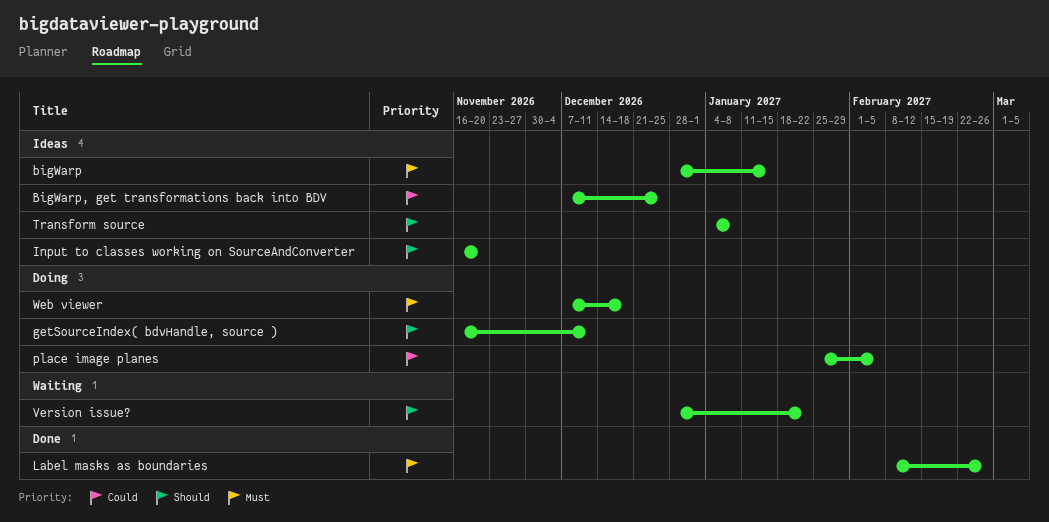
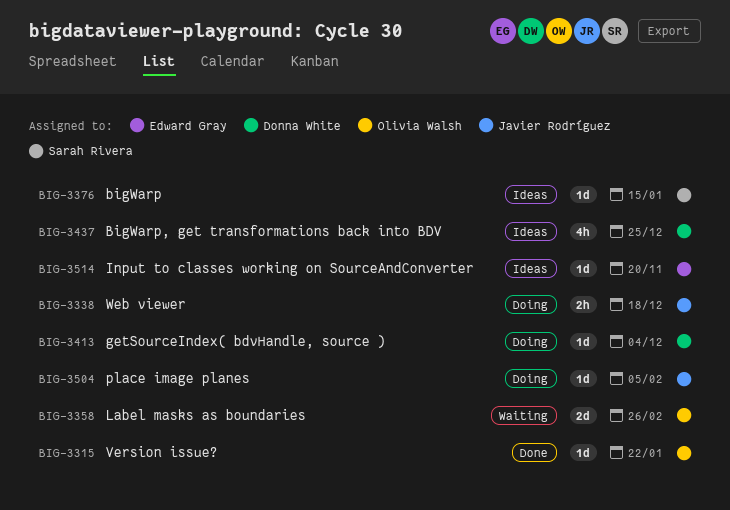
getSourceIndex( bdvHandle, source ), due: Dec 11 -> Dec 4
Label masks as boundaries, status: Done -> Waiting
Transform source: present -> none
Version issue?, status: Waiting -> Done

